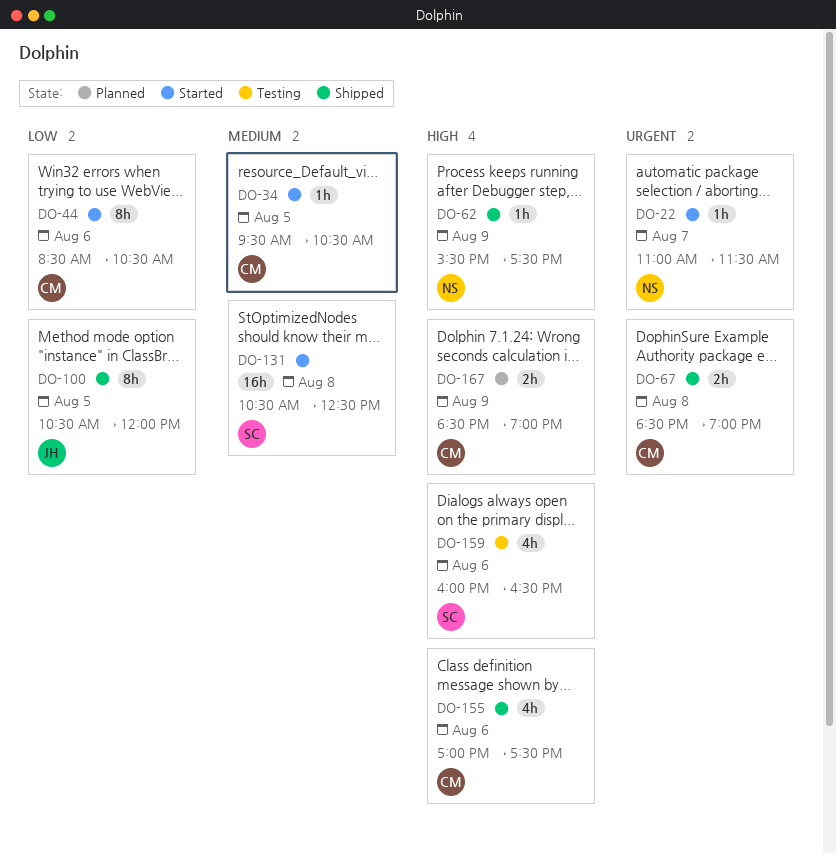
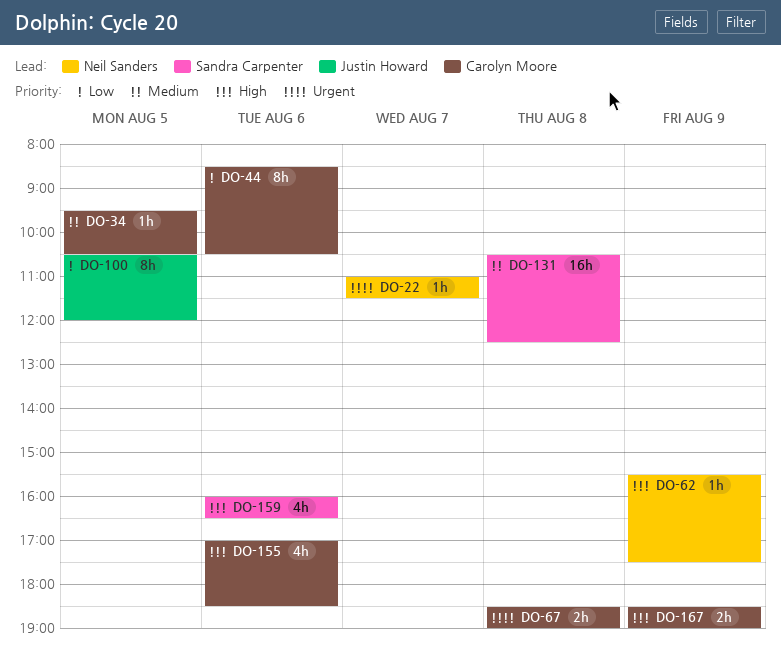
DO-155, ends: 17:30 -> 18:30

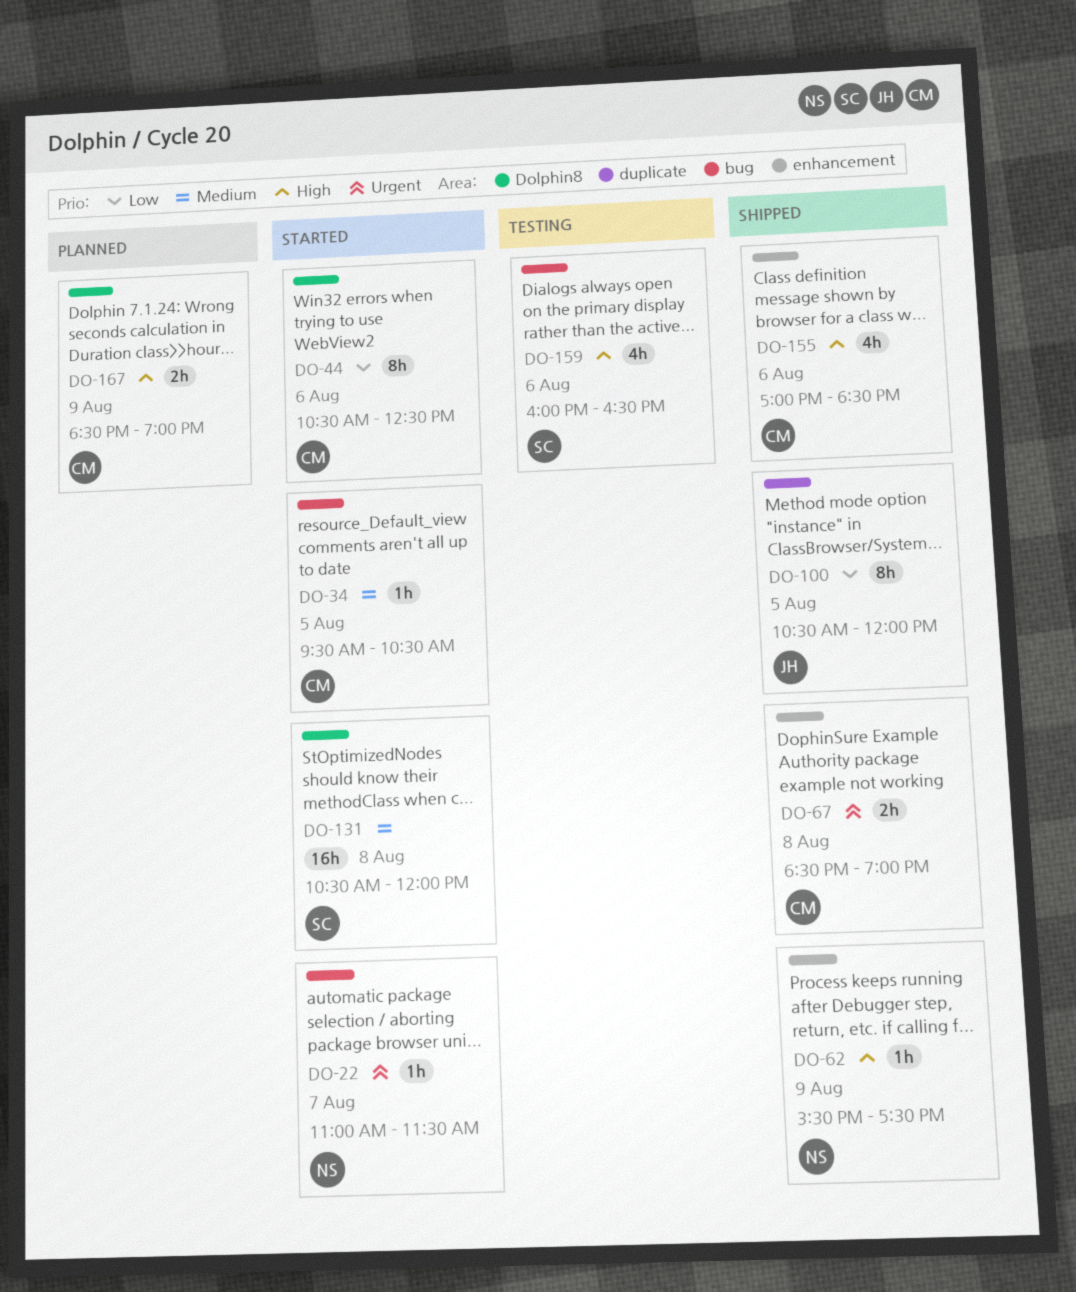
DO-44, begins: 08:30 -> 10:30
DO-44, ends: 10:30 -> 12:30
DO-131, ends: 12:30 -> 12:00

